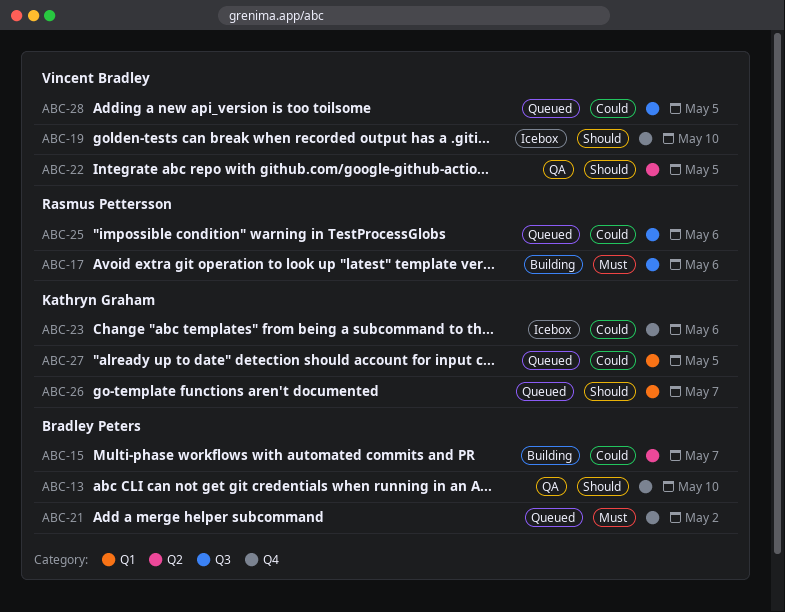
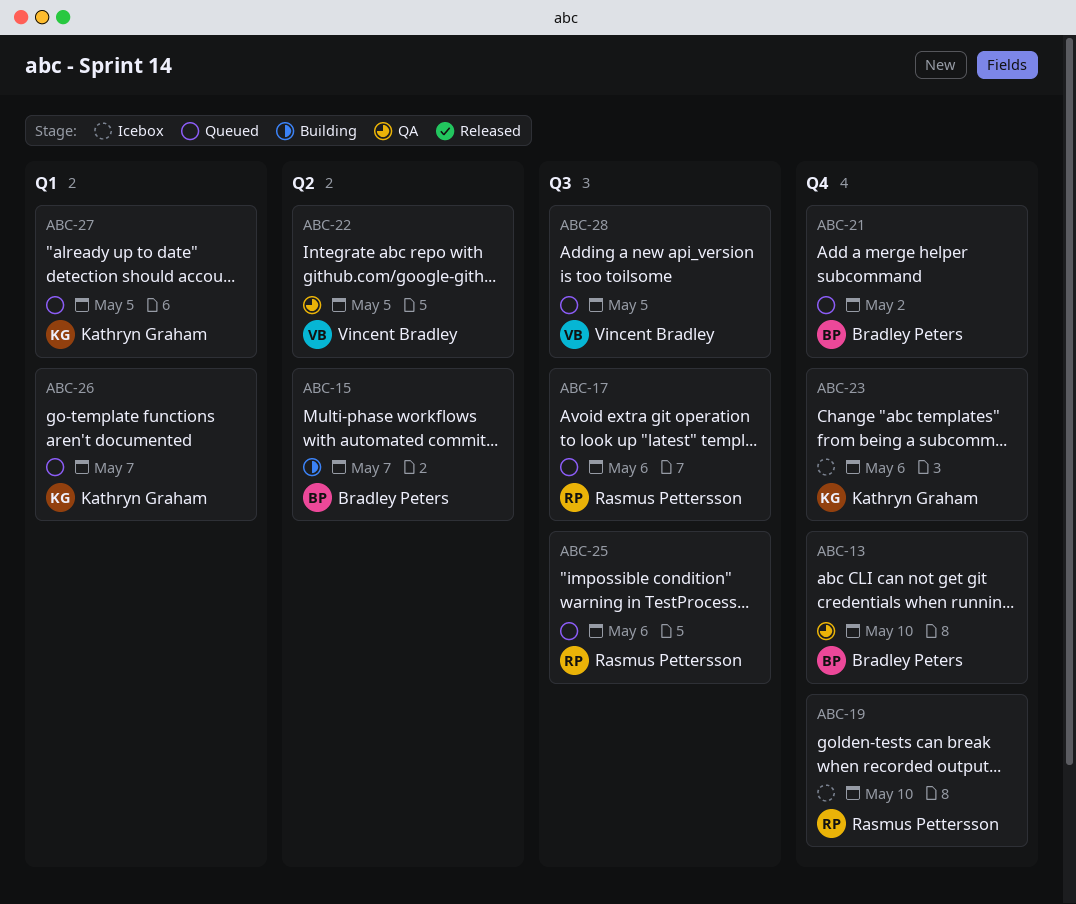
ABC-17, status: Building -> Queued
ABC-19, owner: Vincent Bradley -> Rasmus Pettersson

